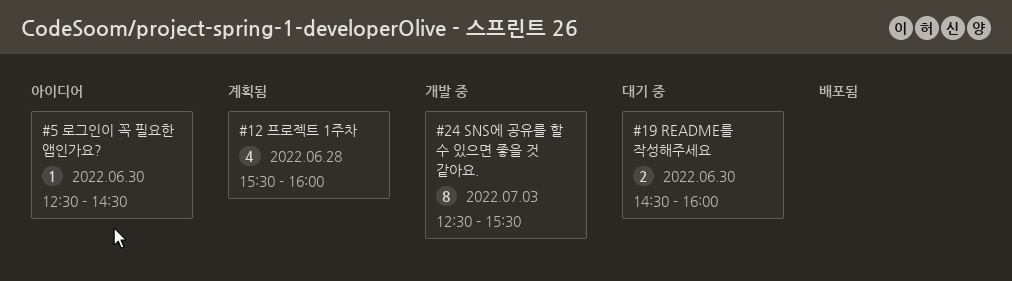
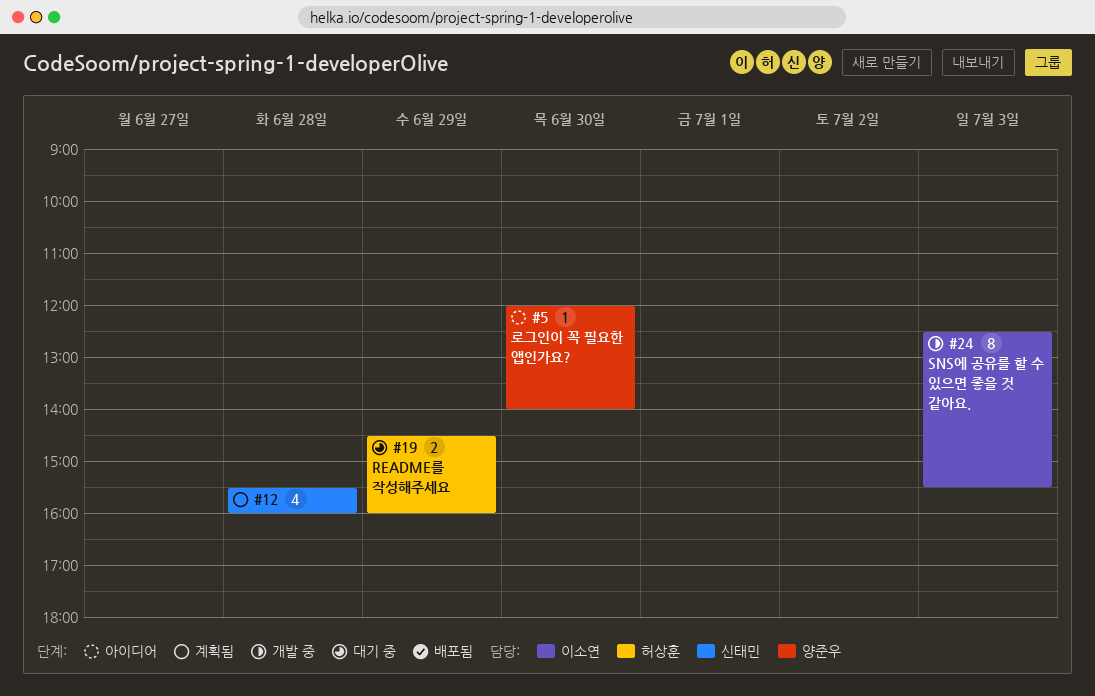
#5, begins: 12:30 -> 12:00
#5, ends: 14:30 -> 14:00
#19, day: Jun 30 -> Jun 29

